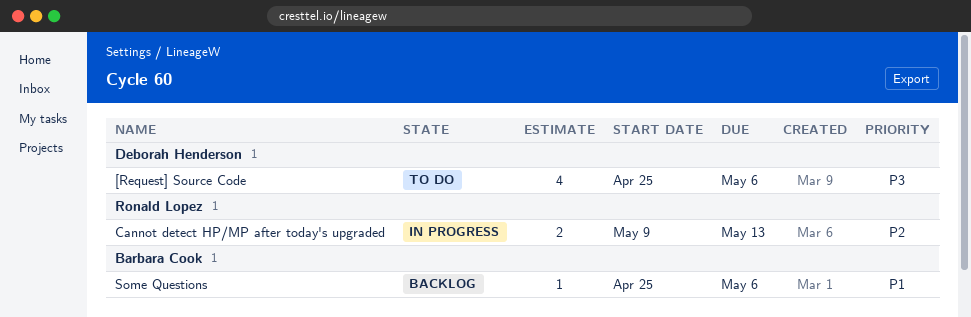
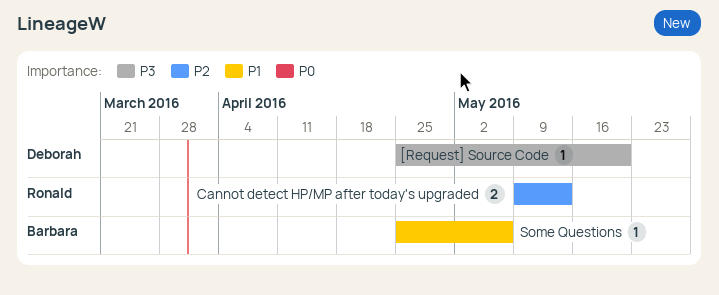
[Request] Source Code, estimate: 4 -> 1
[Request] Source Code, due: May 6 -> May 20

